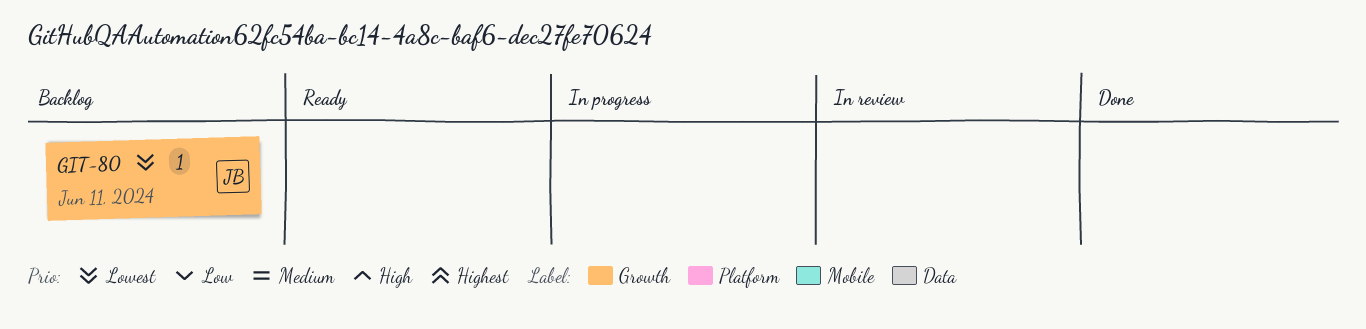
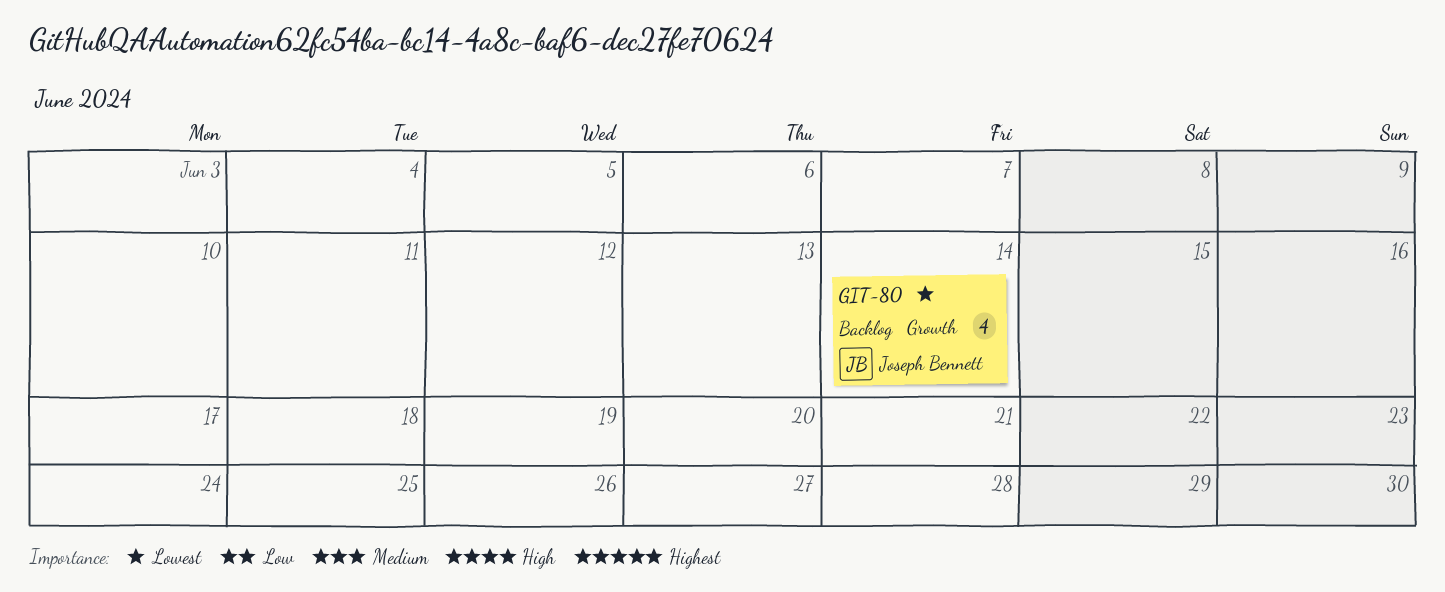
GIT-80, estimate: 1 -> 4
GIT-80, due: Jun 11 -> Jun 14

